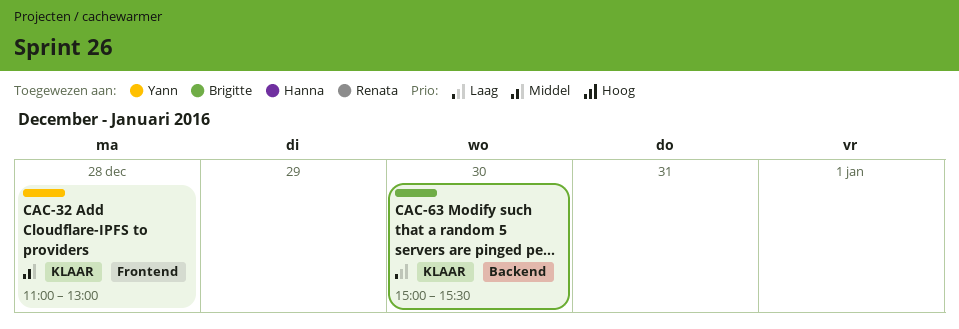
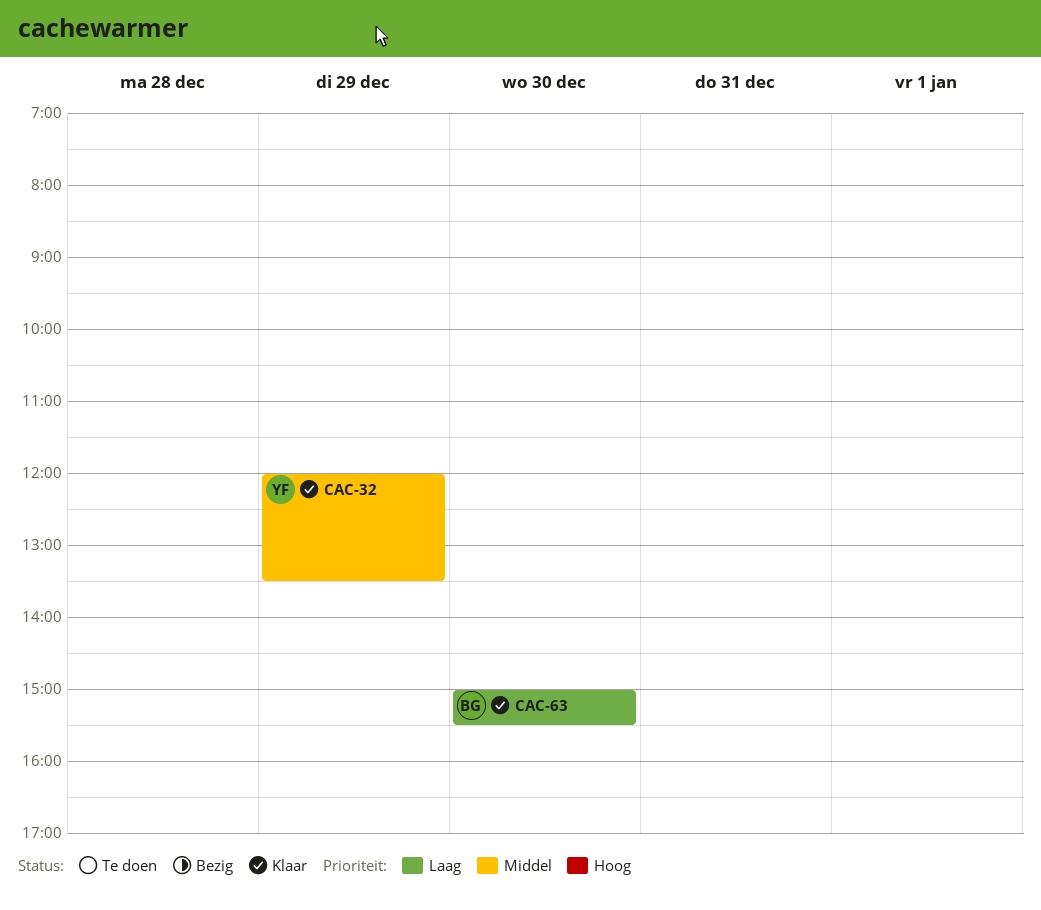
CAC-32, day: Dec 28 -> Dec 29
CAC-32, begins: 11:00 -> 12:00
CAC-32, ends: 13:00 -> 13:30

